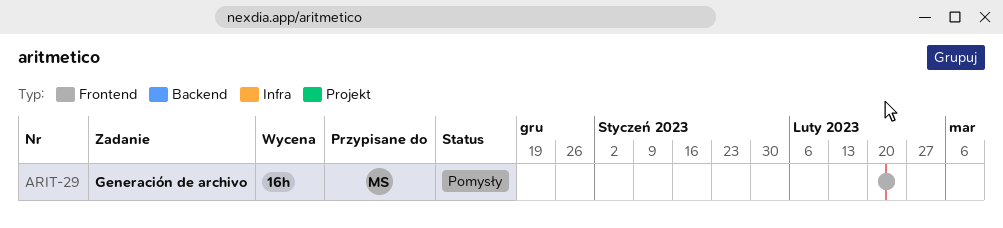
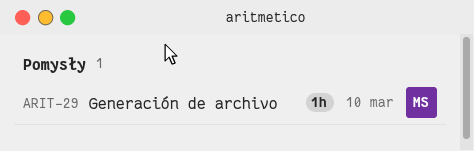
ARIT-29, estimate: 16h -> 1h
ARIT-29, due: Feb 24 -> Mar 10

